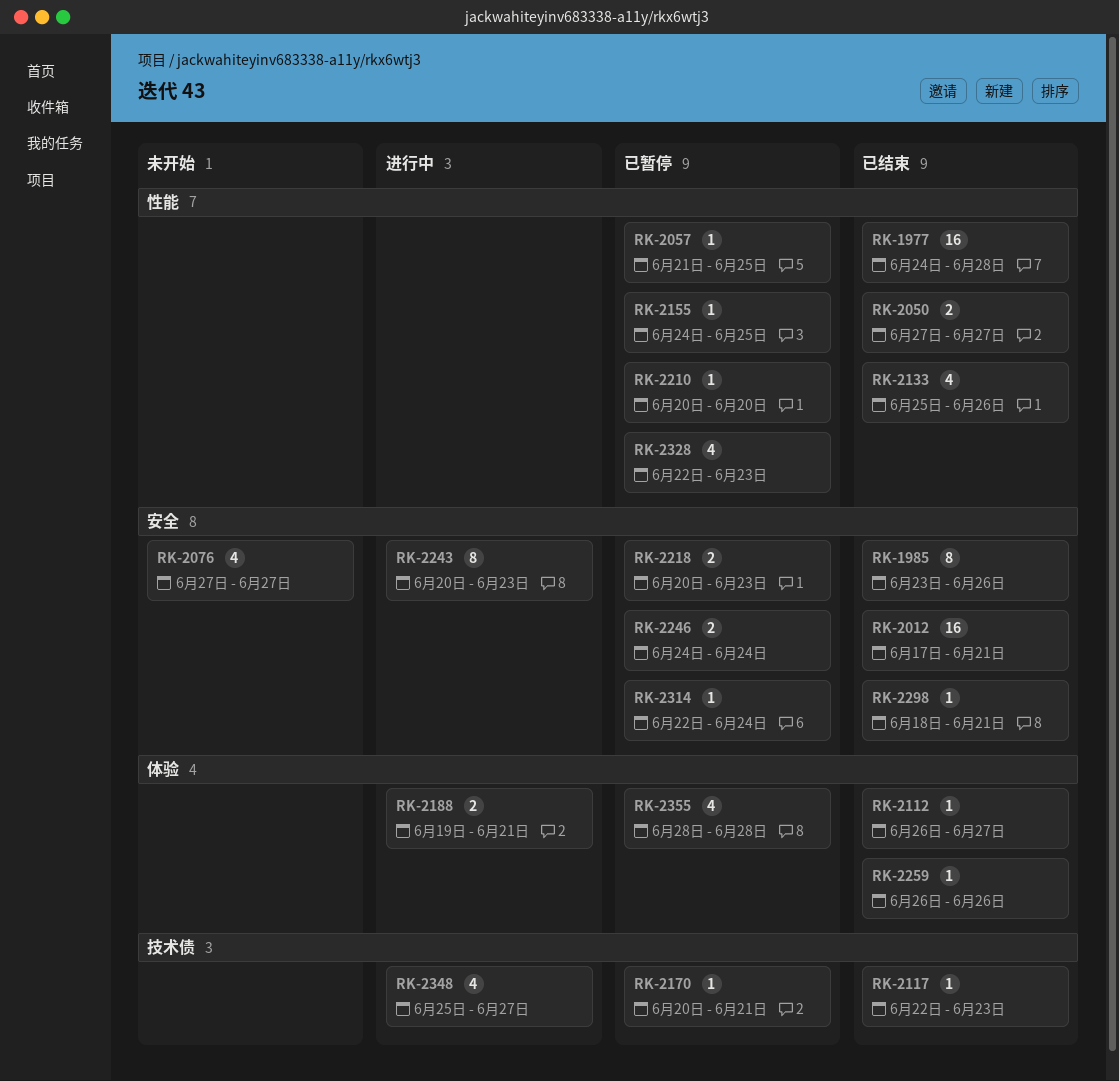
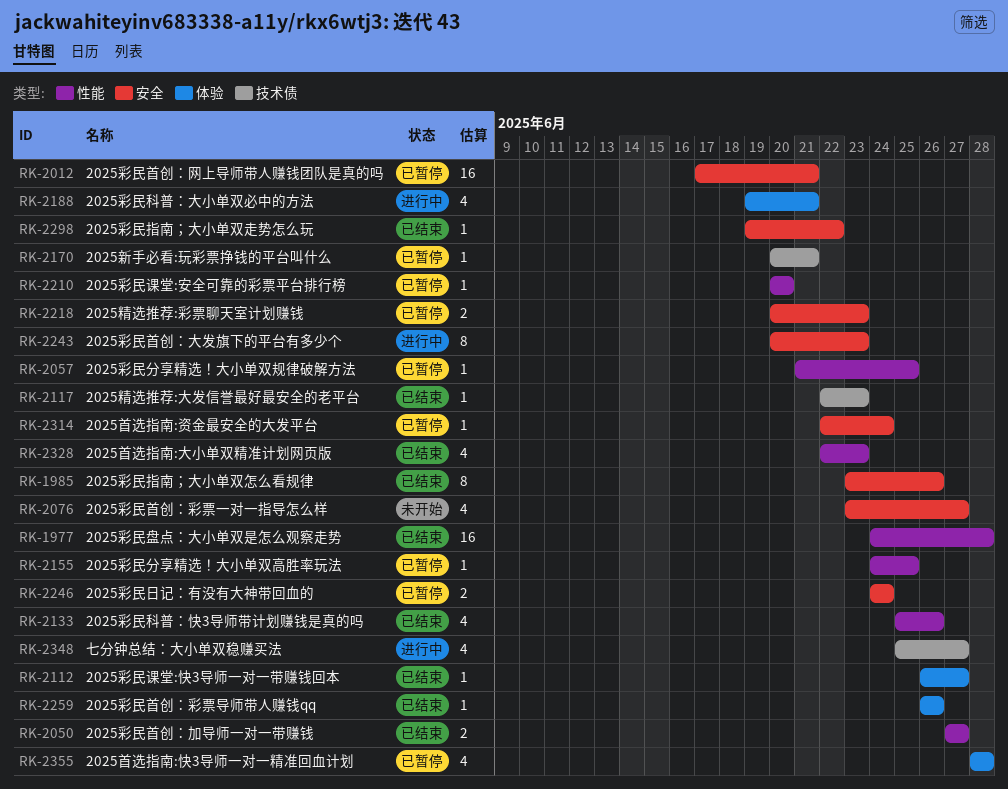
RK-2012, status: 已结束 -> 已暂停
RK-2076, start: Jun 27 -> Jun 23
RK-2188, estimate: 2 -> 4
RK-2298, start: Jun 18 -> Jun 19
RK-2298, due: Jun 21 -> Jun 22
RK-2328, status: 已暂停 -> 已结束

